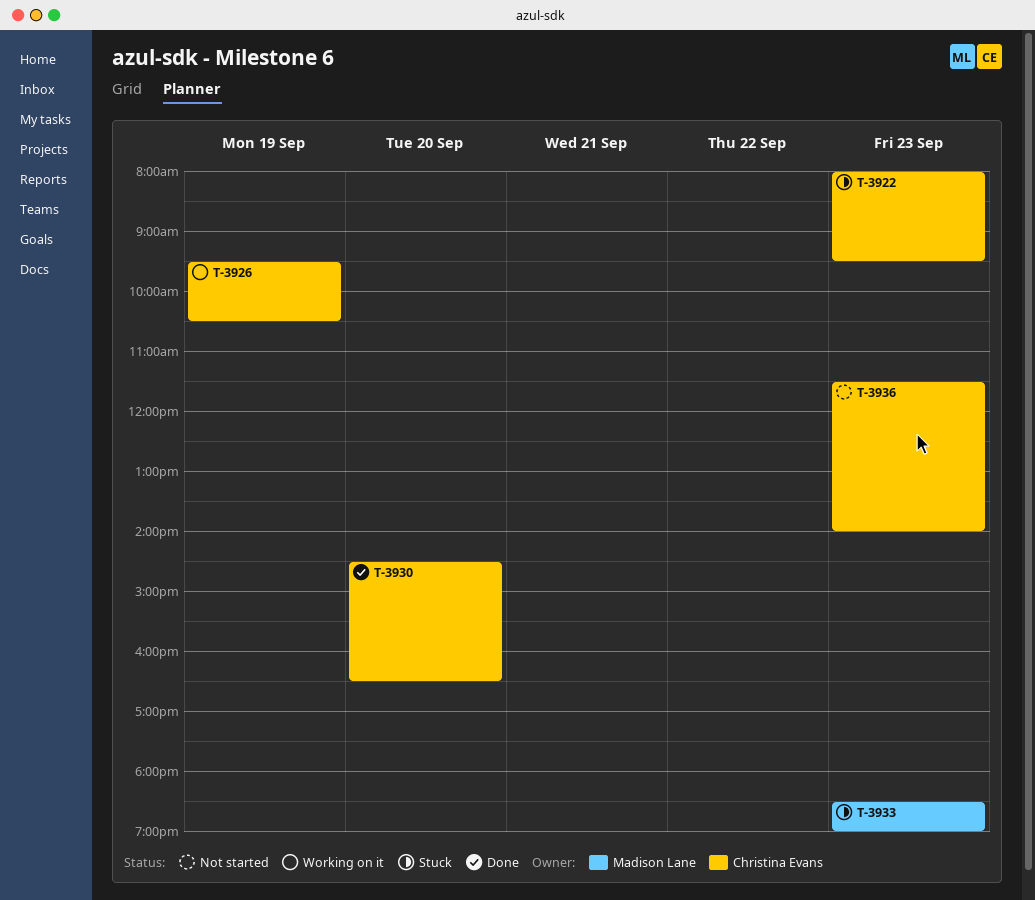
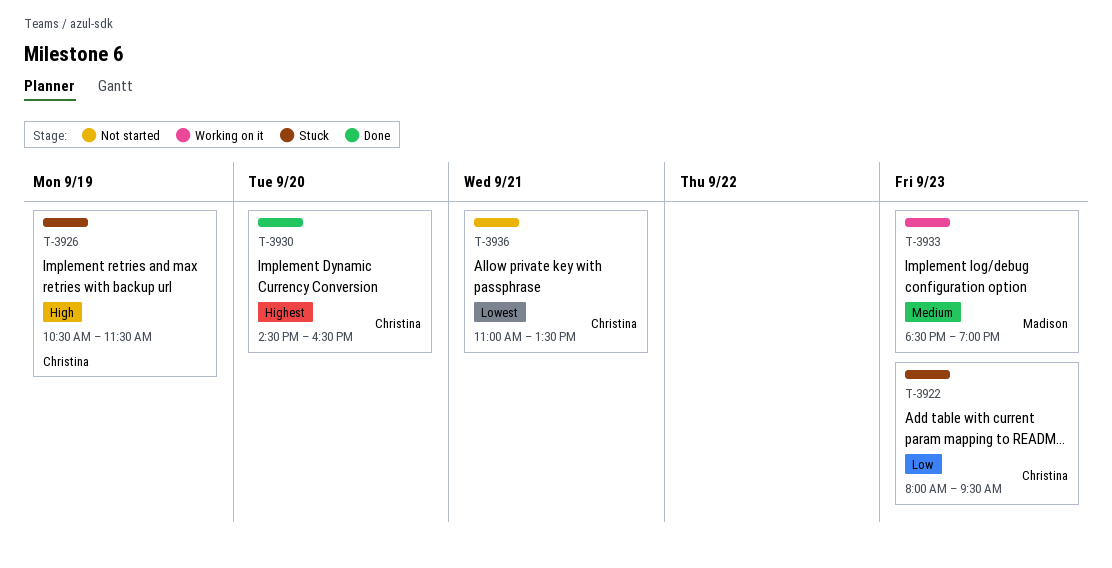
T-3926, status: Working on it -> Stuck
T-3926, begins: 09:30 -> 10:30
T-3926, ends: 10:30 -> 11:30
T-3933, status: Stuck -> Working on it
T-3936, day: Sep 23 -> Sep 21
T-3936, begins: 11:30 -> 11:00
T-3936, ends: 14:00 -> 13:30

